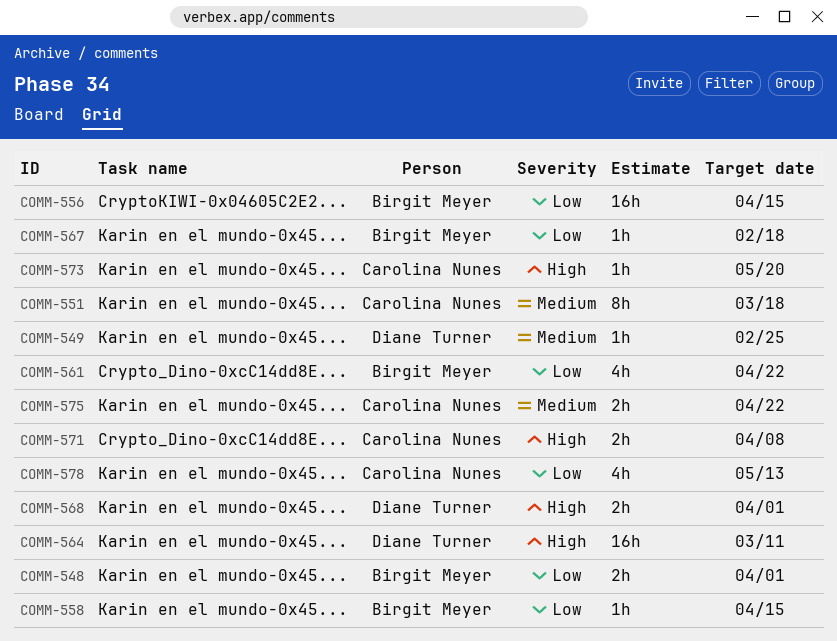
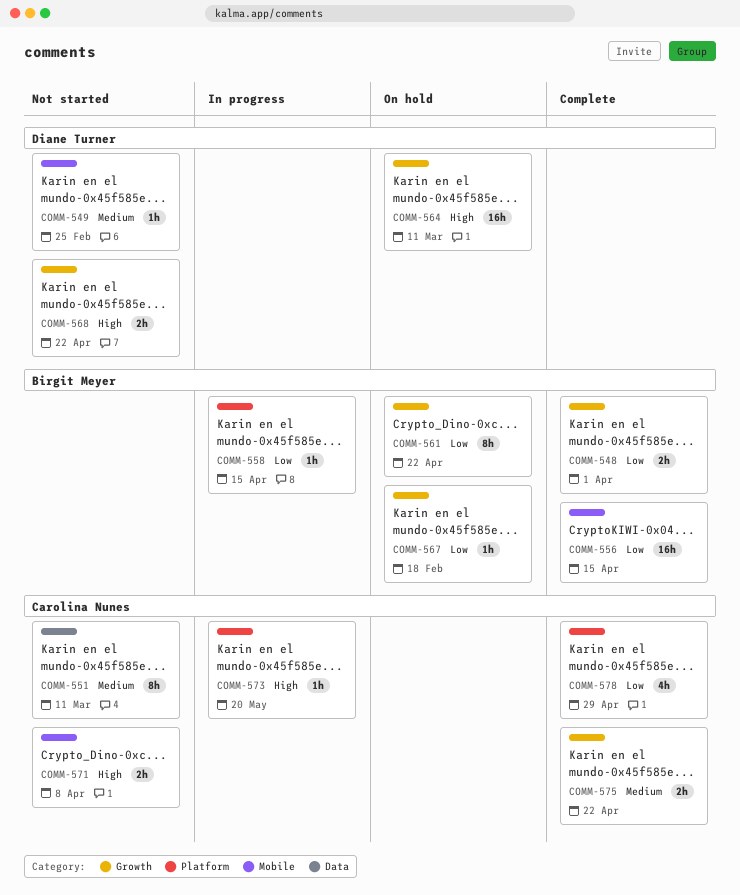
COMM-551, due: Mar 18 -> Mar 11
COMM-561, estimate: 4h -> 8h
COMM-568, due: Apr 1 -> Apr 22
COMM-578, due: May 13 -> Apr 29

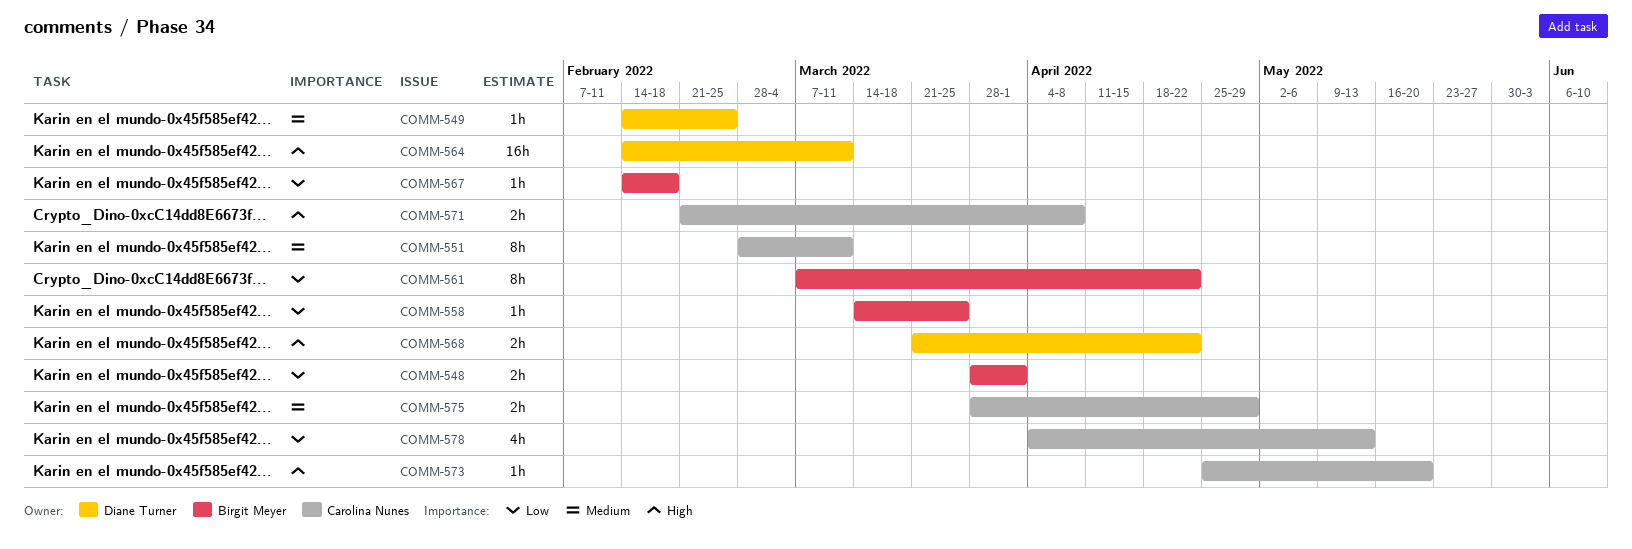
COMM-556: present -> none
COMM-558, due: Apr 15 -> Mar 25
COMM-575, due: Apr 22 -> Apr 29
COMM-578, due: Apr 29 -> May 13

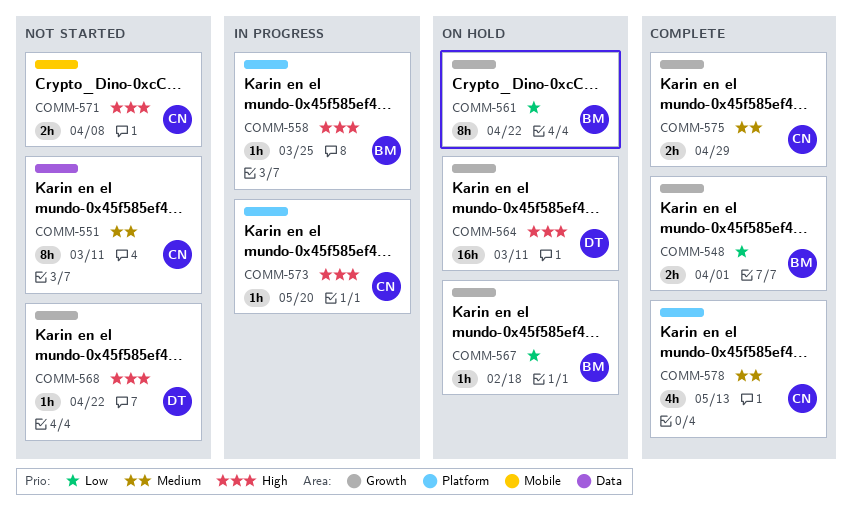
COMM-549: present -> none
COMM-558, priority: Low -> High
COMM-568, estimate: 2h -> 1h
COMM-578, priority: Low -> Medium

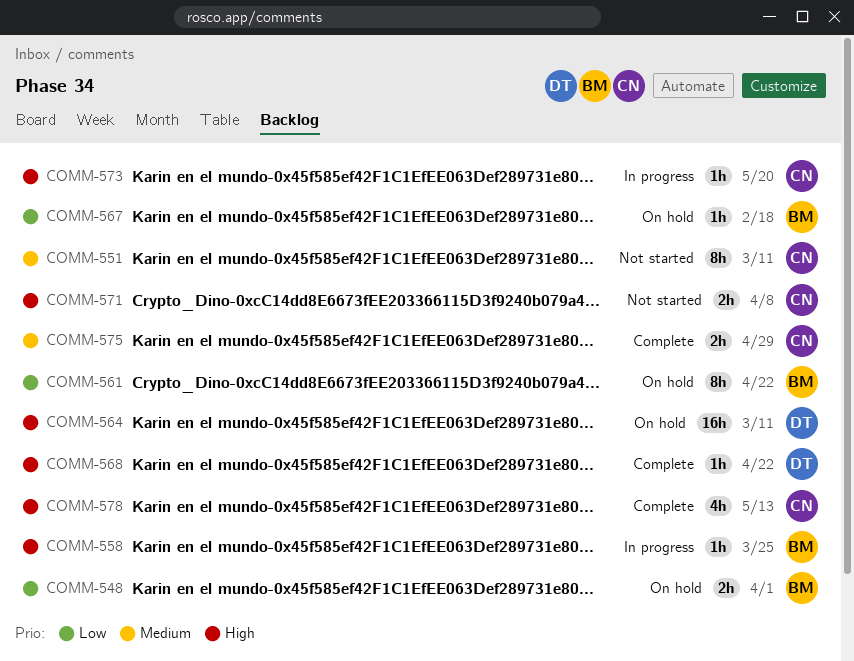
COMM-548, status: Complete -> On hold
COMM-568, status: Not started -> Complete
COMM-578, priority: Medium -> High

